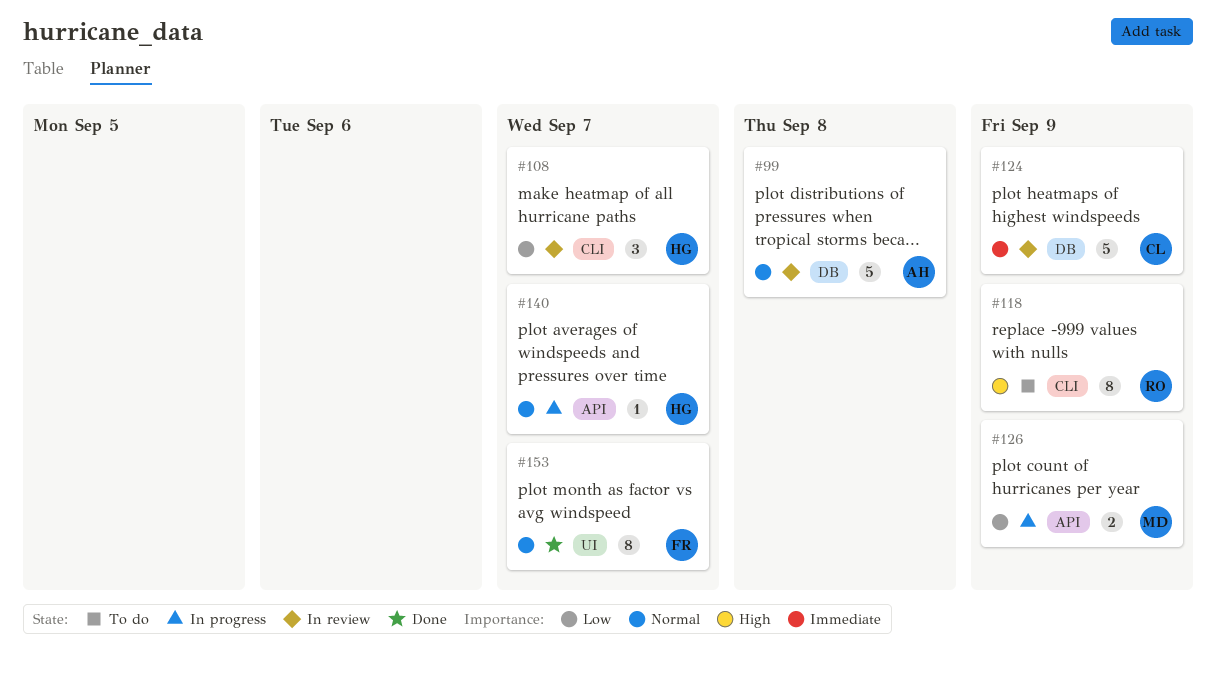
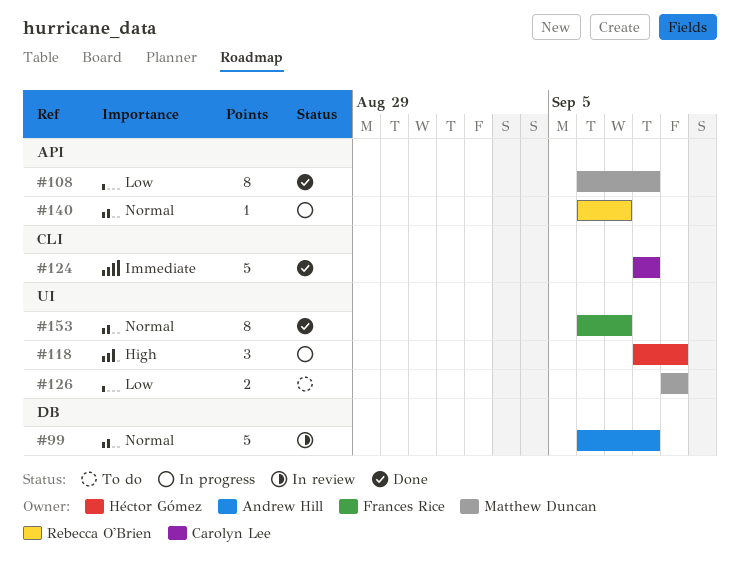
#108, status: In review -> Done
#108, owner: Héctor Gómez -> Matthew Duncan
#108, label: CLI -> API
#108, estimate: 3 -> 8
#108, due: Sep 7 -> Sep 8
#118, status: To do -> In progress
#118, owner: Rebecca O'Brien -> Héctor Gómez
#118, label: CLI -> UI
#118, estimate: 8 -> 3
#124, status: In review -> Done
#124, label: DB -> CLI
#124, due: Sep 9 -> Sep 8
#126, status: In progress -> To do
#126, label: API -> UI
#140, owner: Héctor Gómez -> Rebecca O'Brien

